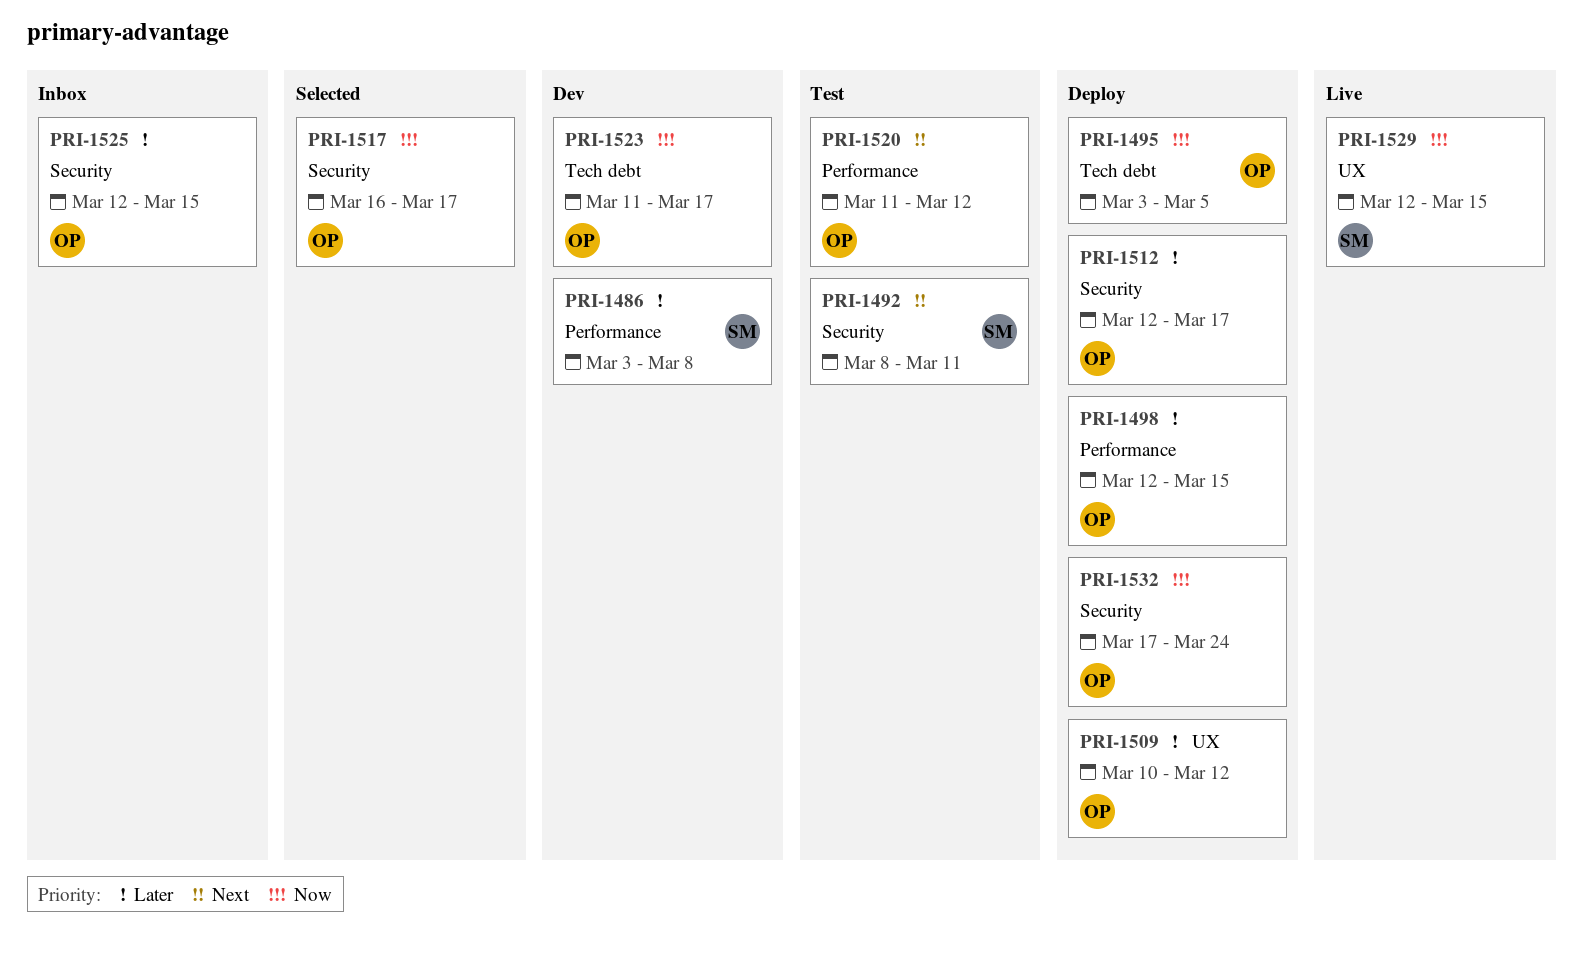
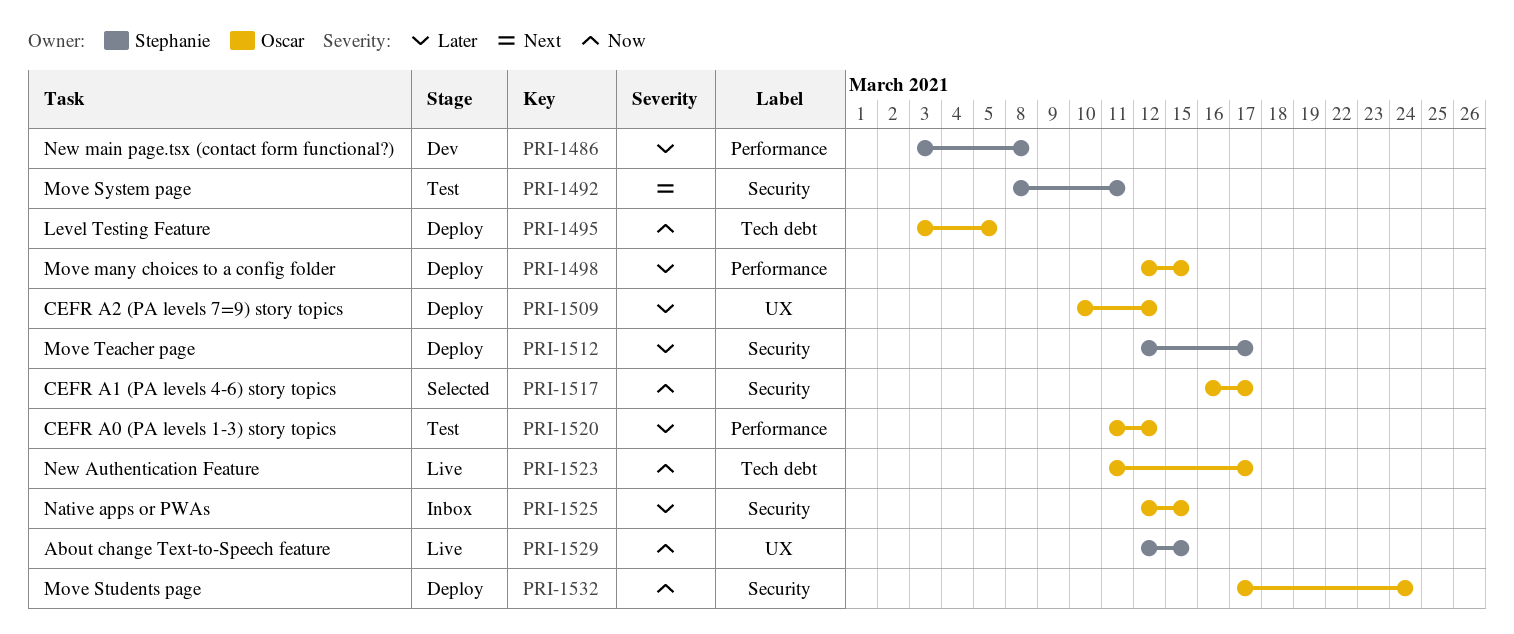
PRI-1512, owner: Oscar -> Stephanie
PRI-1520, priority: Next -> Later
PRI-1523, status: Dev -> Live

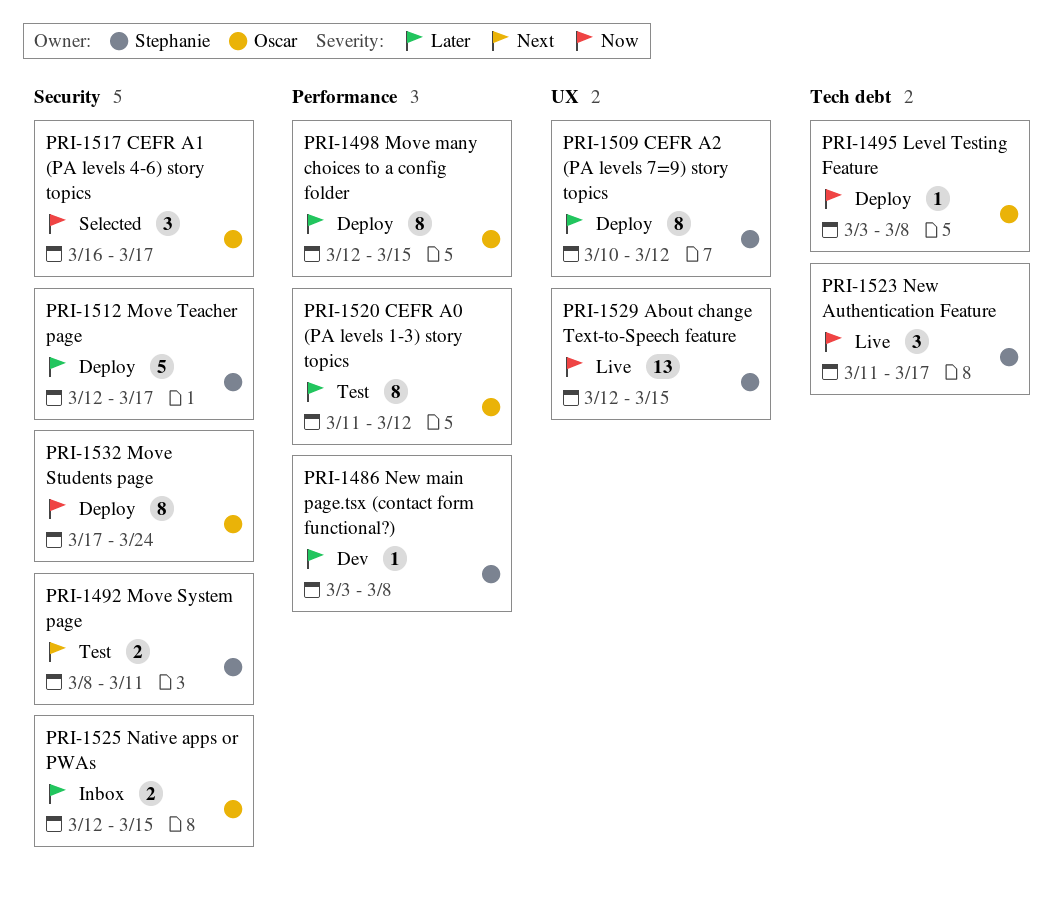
PRI-1495, due: Mar 5 -> Mar 8
PRI-1509, owner: Oscar -> Stephanie
PRI-1523, owner: Oscar -> Stephanie

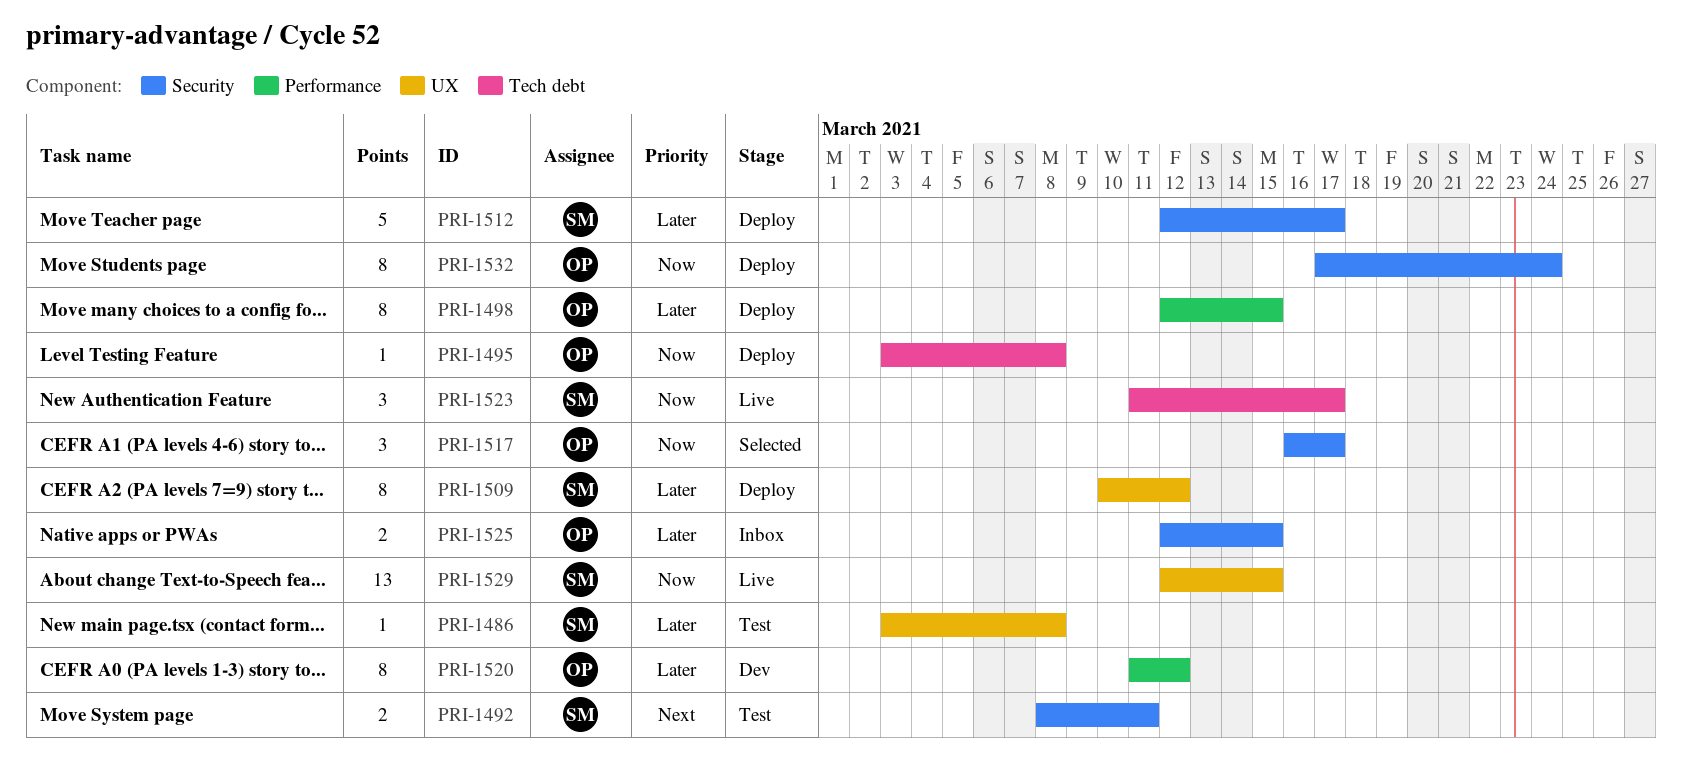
PRI-1486, status: Dev -> Test
PRI-1486, label: Performance -> UX
PRI-1520, status: Test -> Dev

